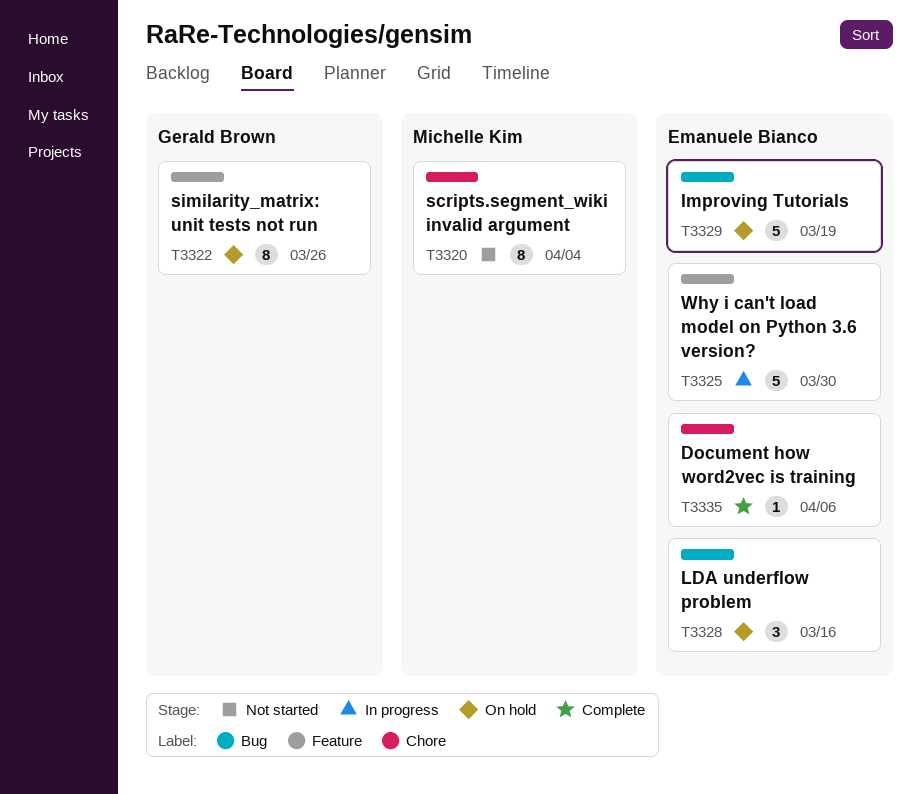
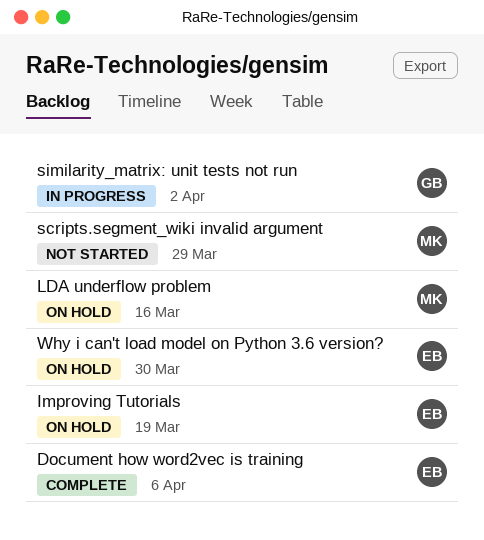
LDA underflow problem, owner: Emanuele Bianco -> Michelle Kim
scripts.segment_wiki invalid argument, due: Apr 4 -> Mar 29
similarity_matrix: unit tests not run, status: On hold -> In progress
similarity_matrix: unit tests not run, due: Mar 26 -> Apr 2
Why i can't load model on Python 3.6 version?, status: In progress -> On hold

